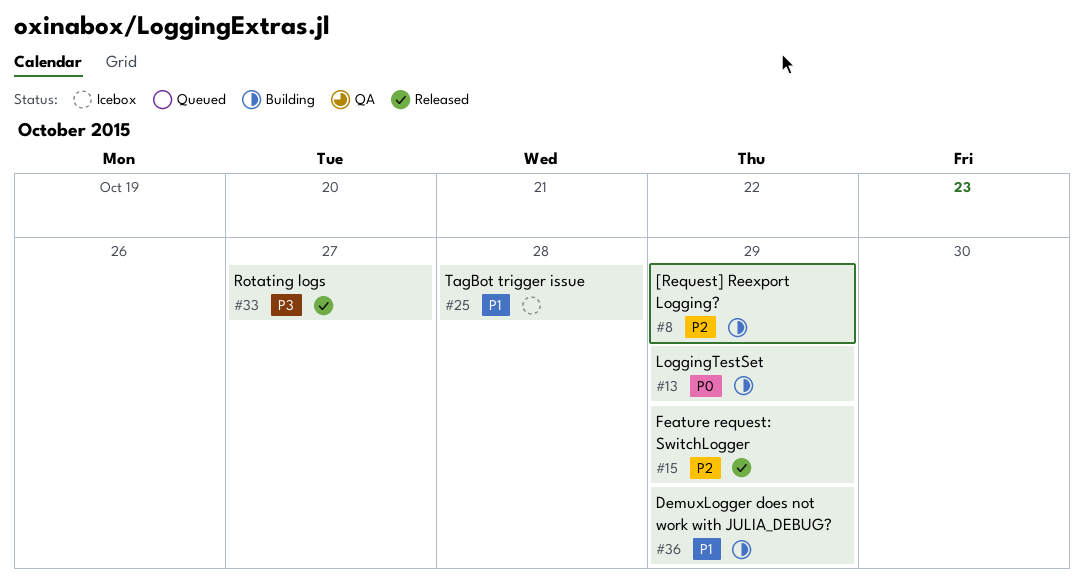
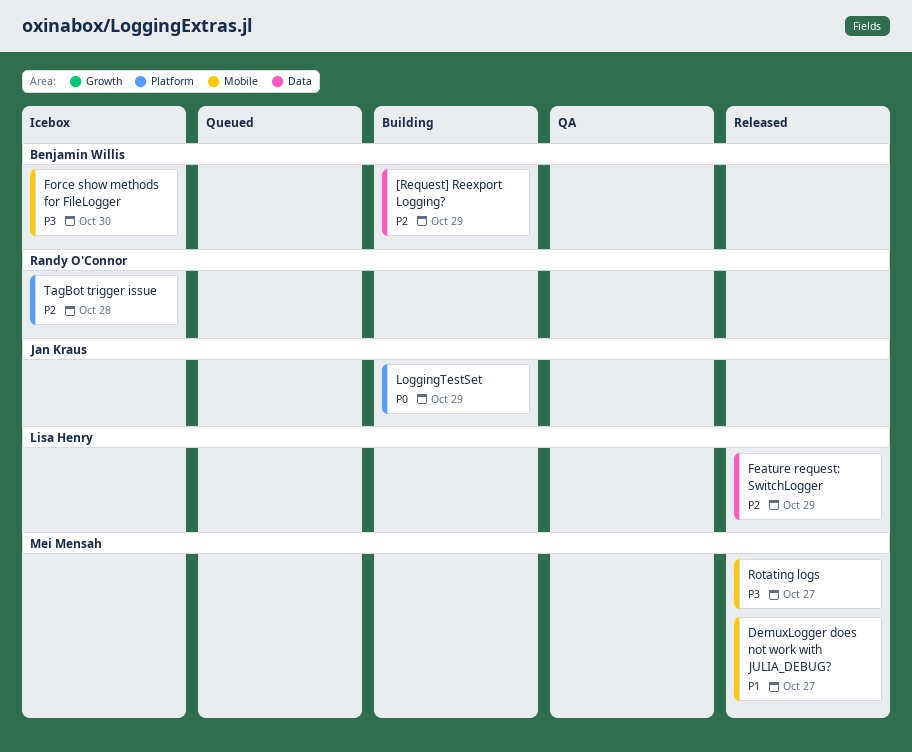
DemuxLogger does not work with JULIA_DEBUG?, status: Building -> Released
DemuxLogger does not work with JULIA_DEBUG?, due: Oct 29 -> Oct 27
Force show methods for FileLogger: none -> present
TagBot trigger issue, priority: P1 -> P2

